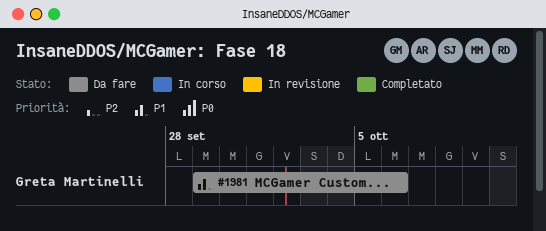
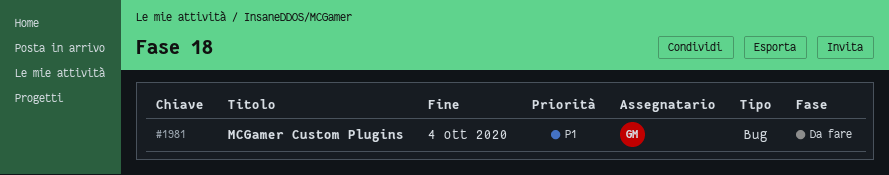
#1981, due: Oct 6 -> Oct 4

